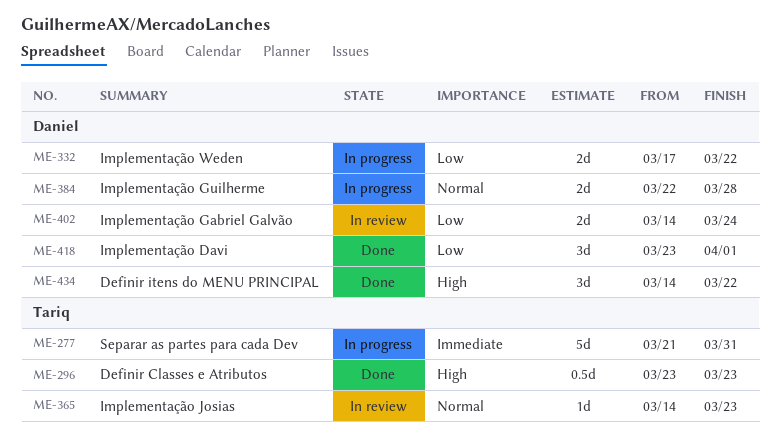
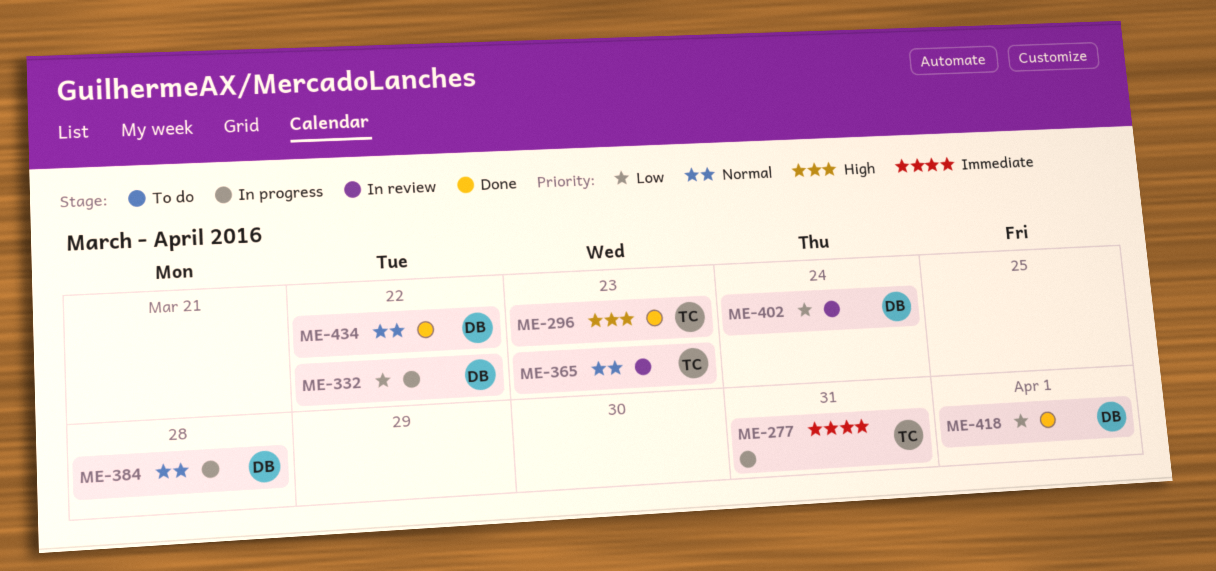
ME-434, priority: High -> Normal

